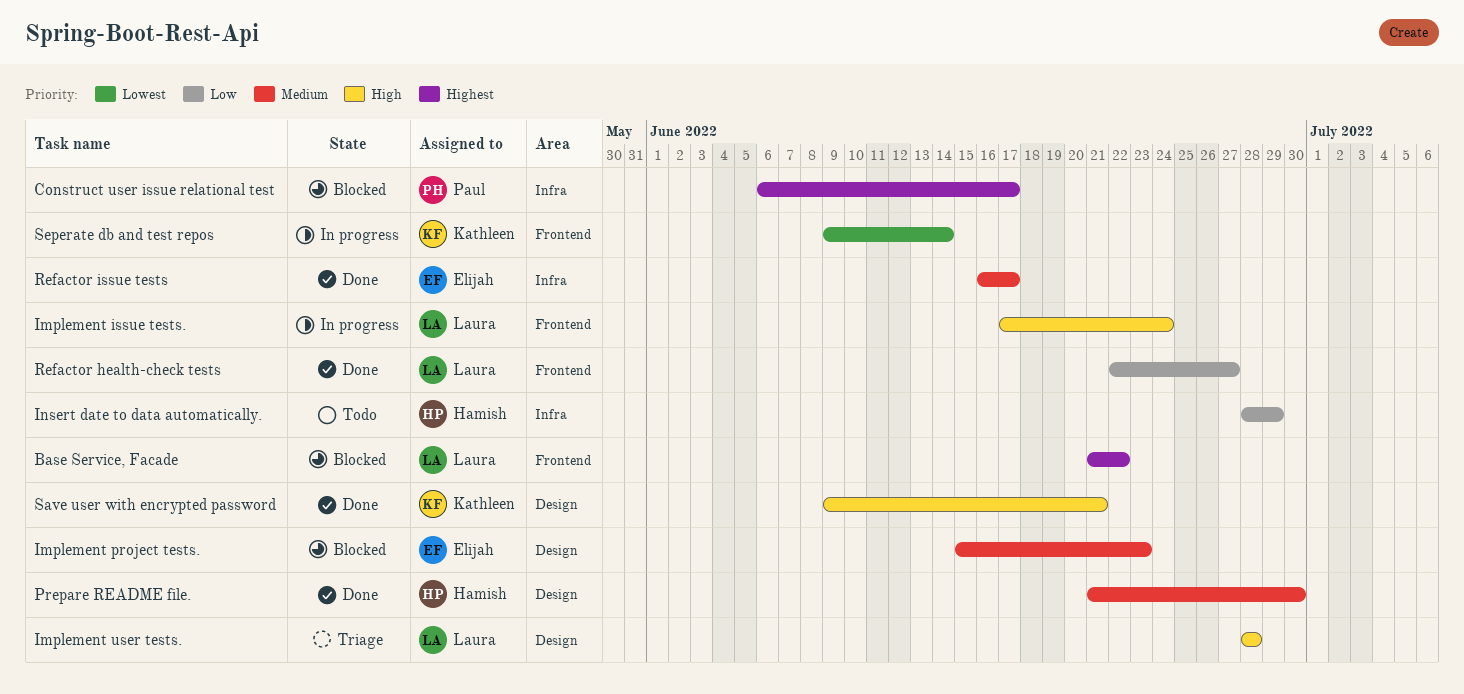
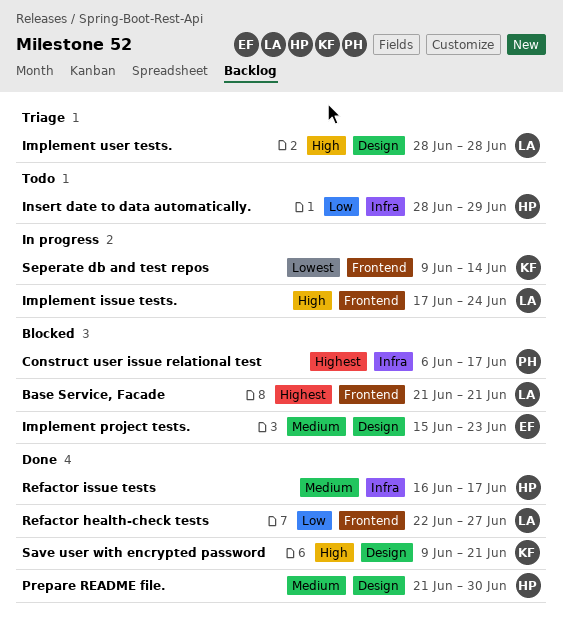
Base Service, Facade, due: Jun 22 -> Jun 21
Refactor issue tests, owner: Elijah -> Hamish

